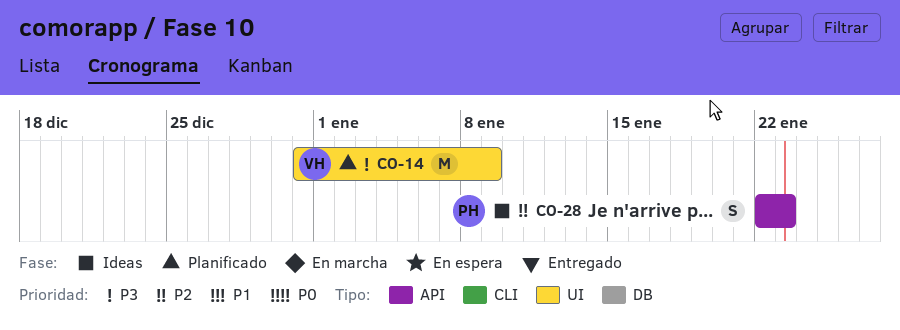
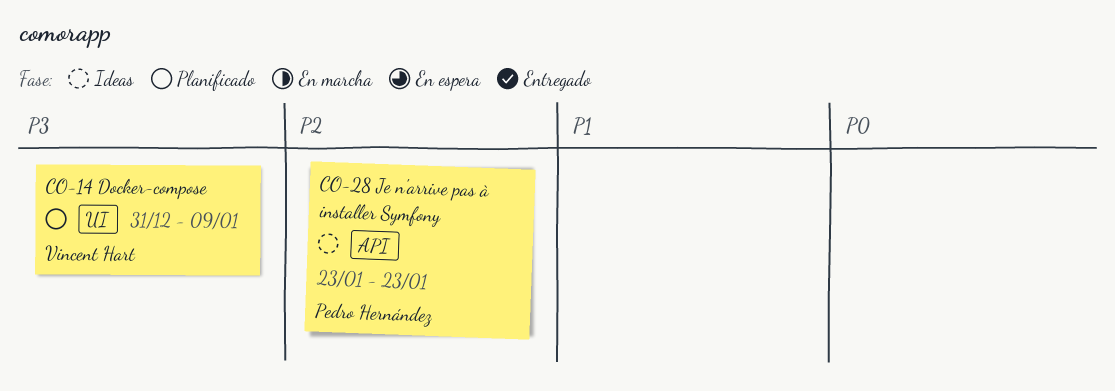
CO-28, start: Jan 22 -> Jan 23

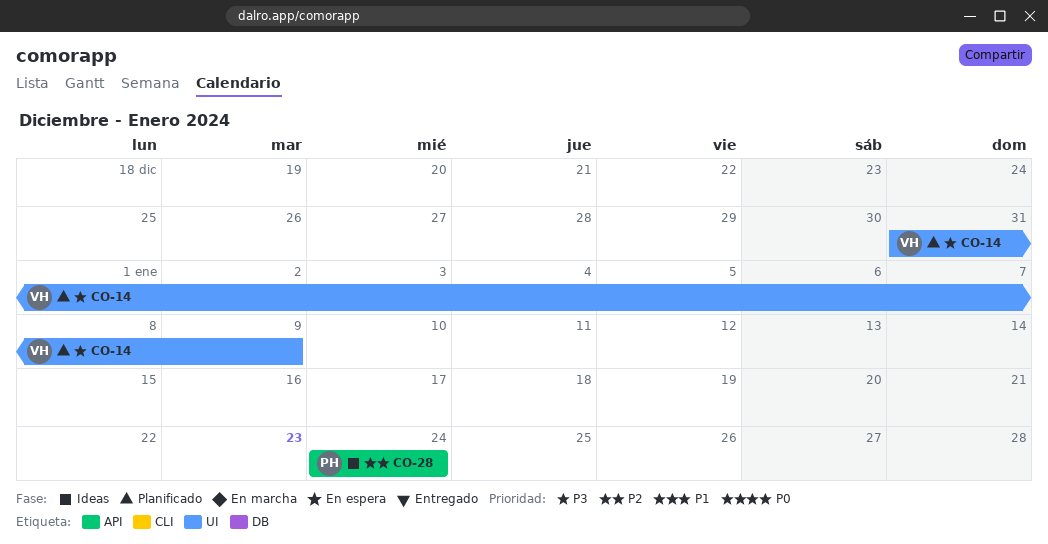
CO-28, start: Jan 23 -> Jan 24
CO-28, due: Jan 23 -> Jan 24

